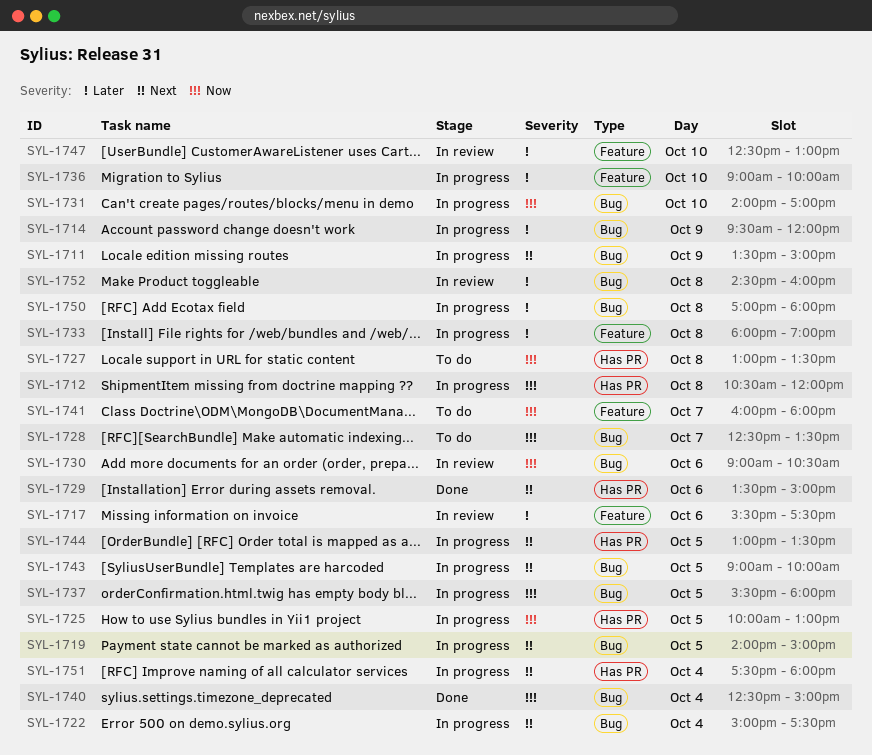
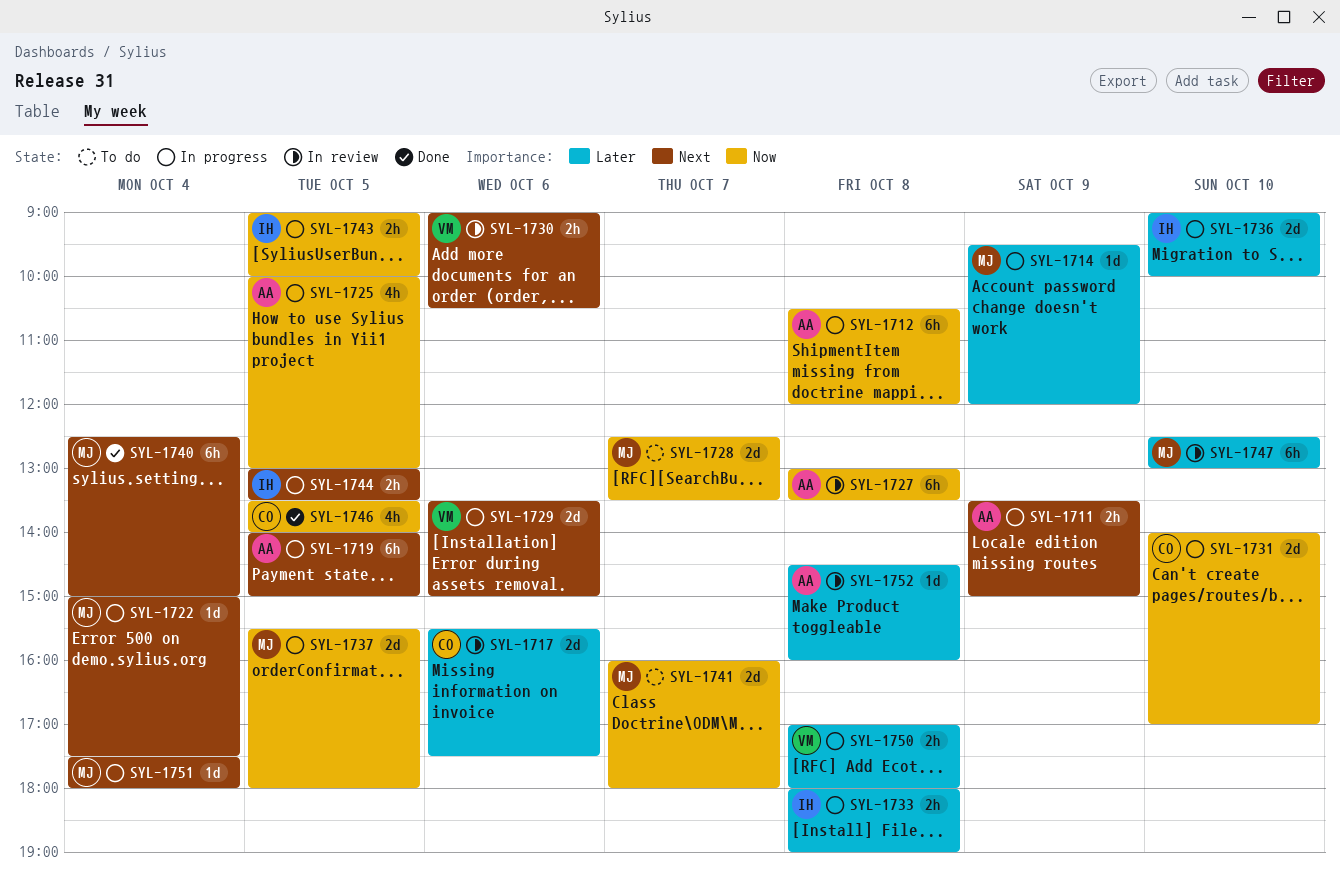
SYL-1727, status: To do -> In review
SYL-1729, status: Done -> In progress
SYL-1730, priority: Now -> Next
SYL-1740, priority: Now -> Next
SYL-1743, priority: Next -> Now
SYL-1746: none -> present

